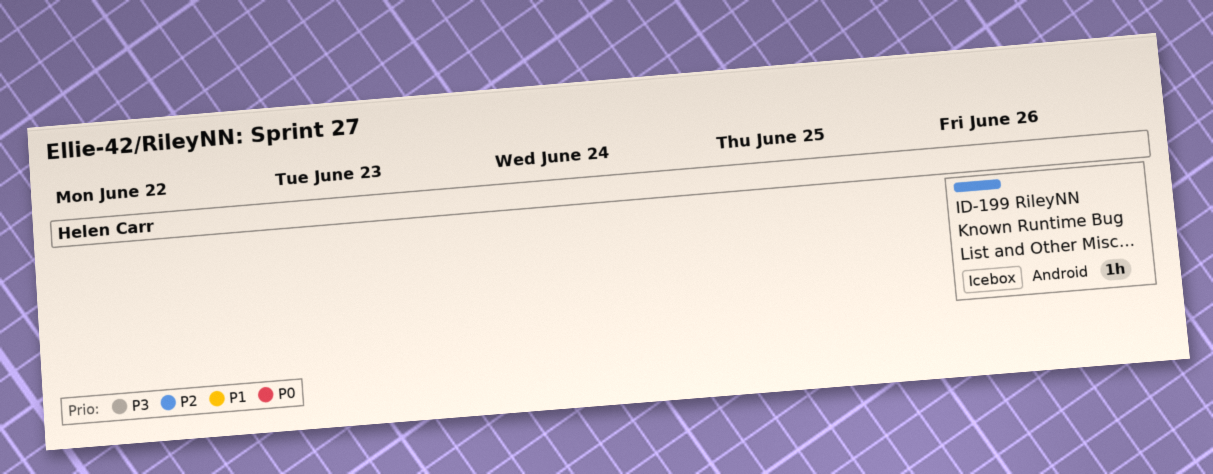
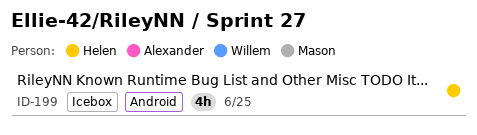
ID-199, estimate: 1h -> 4h
ID-199, due: Jun 26 -> Jun 25

